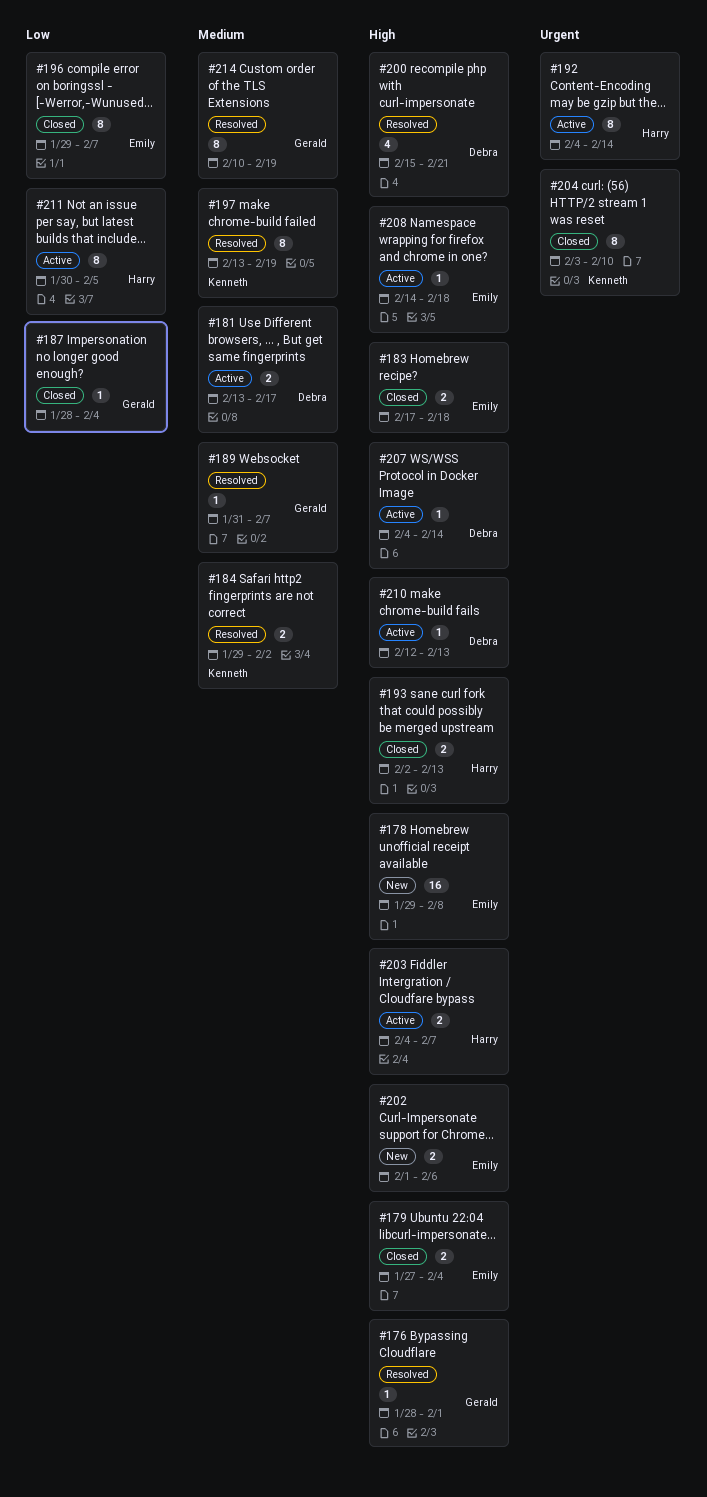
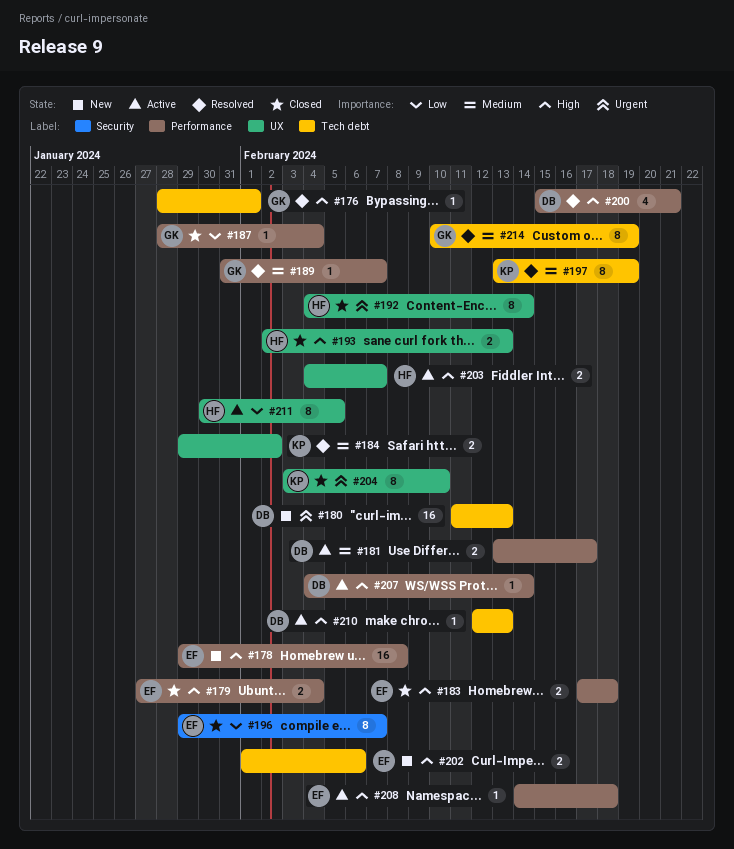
#180: none -> present
#192, status: Active -> Closed

